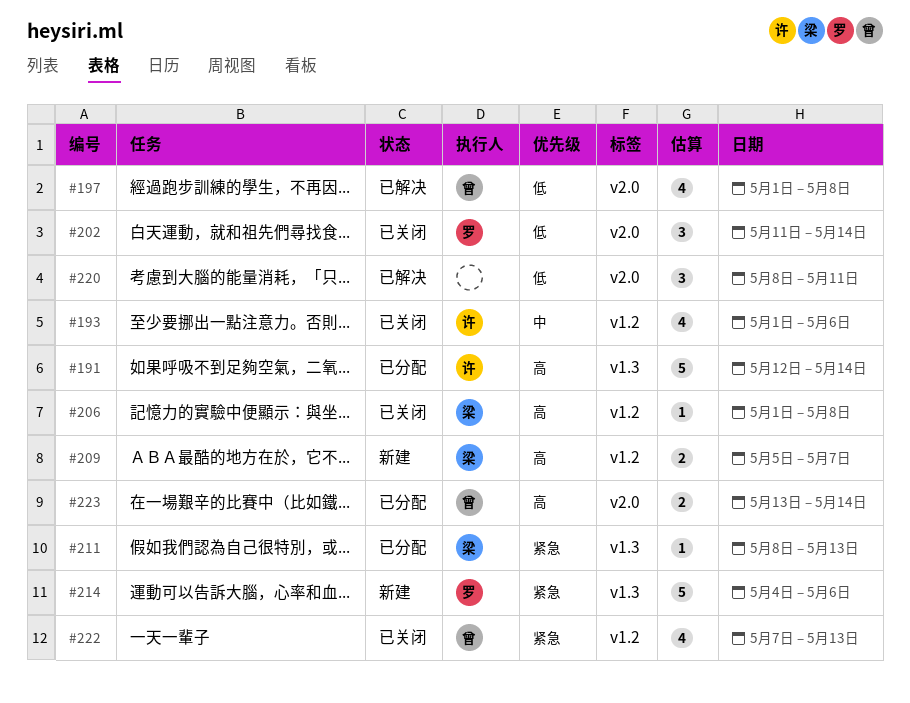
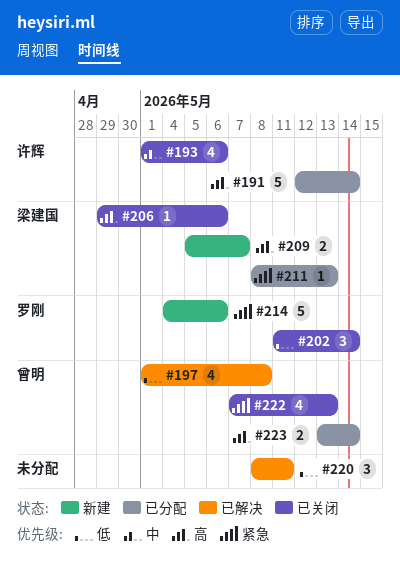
#206, start: May 1 -> Apr 29
#206, due: May 8 -> May 6

